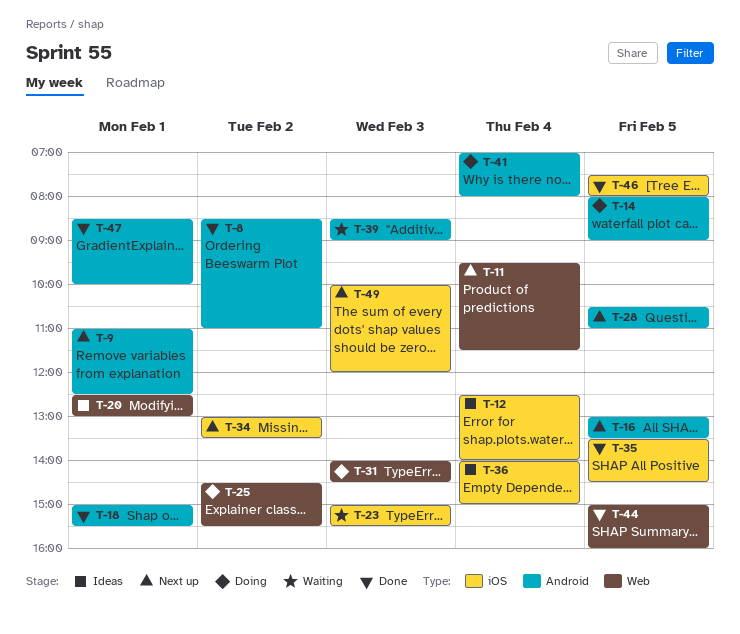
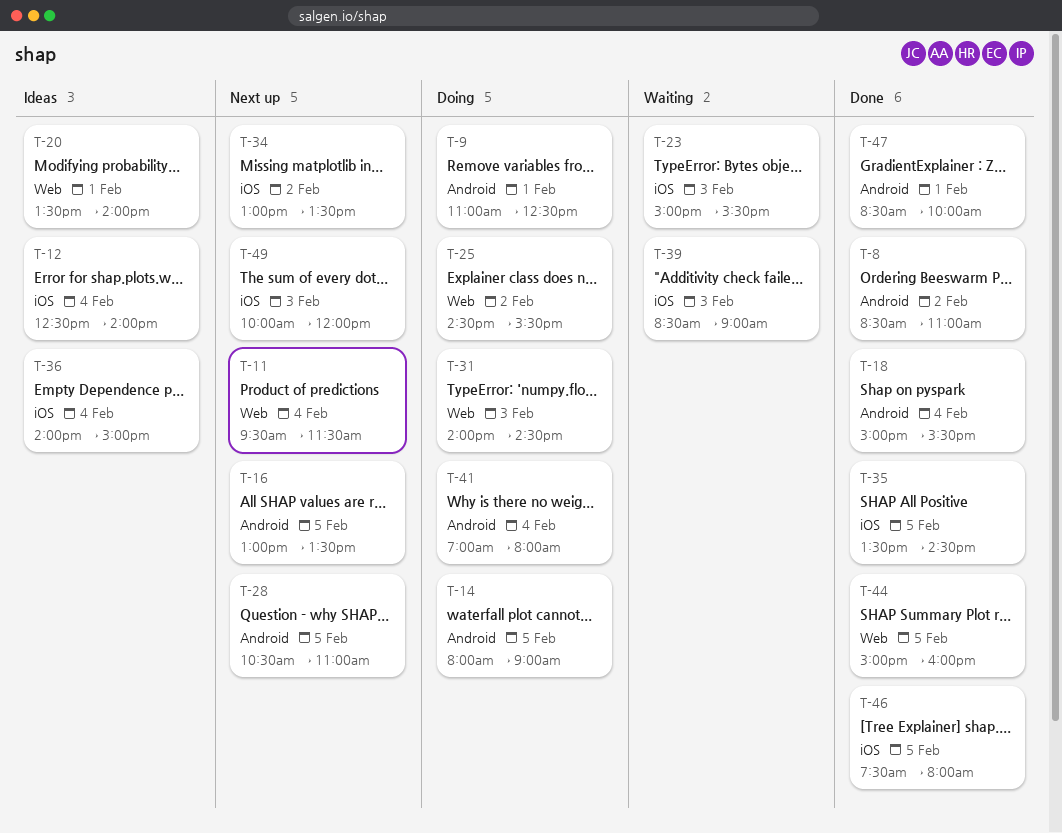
T-9, status: Next up -> Doing
T-18, day: Feb 1 -> Feb 4
T-20, begins: 12:30 -> 13:30
T-20, ends: 13:00 -> 14:00
T-39, label: Android -> iOS

